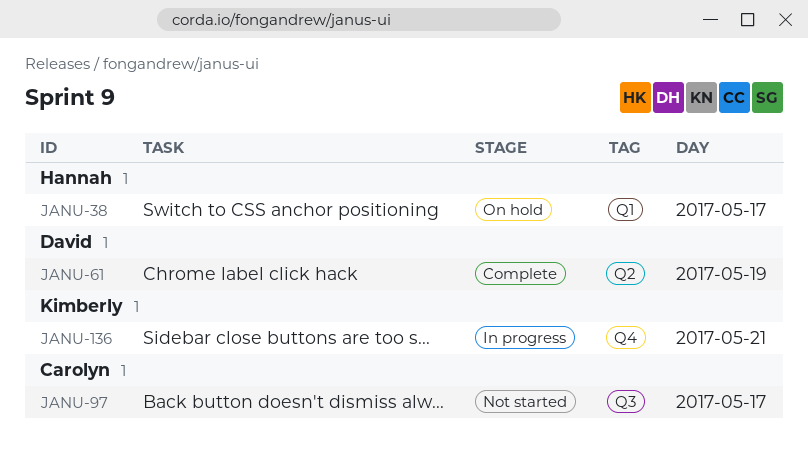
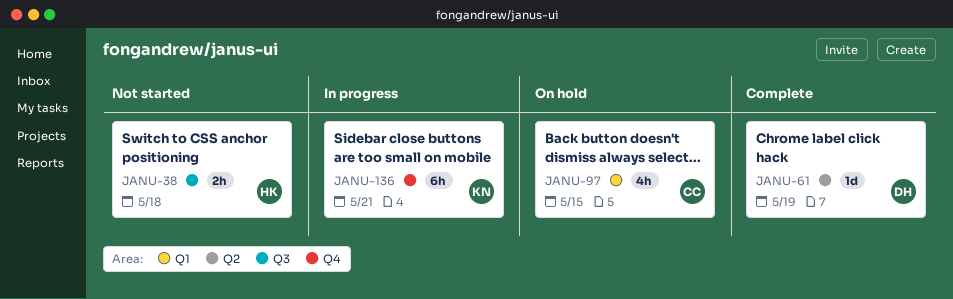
JANU-38, status: On hold -> Not started
JANU-38, label: Q1 -> Q3
JANU-38, day: May 17 -> May 18
JANU-97, status: Not started -> On hold
JANU-97, label: Q3 -> Q1
JANU-97, day: May 17 -> May 15

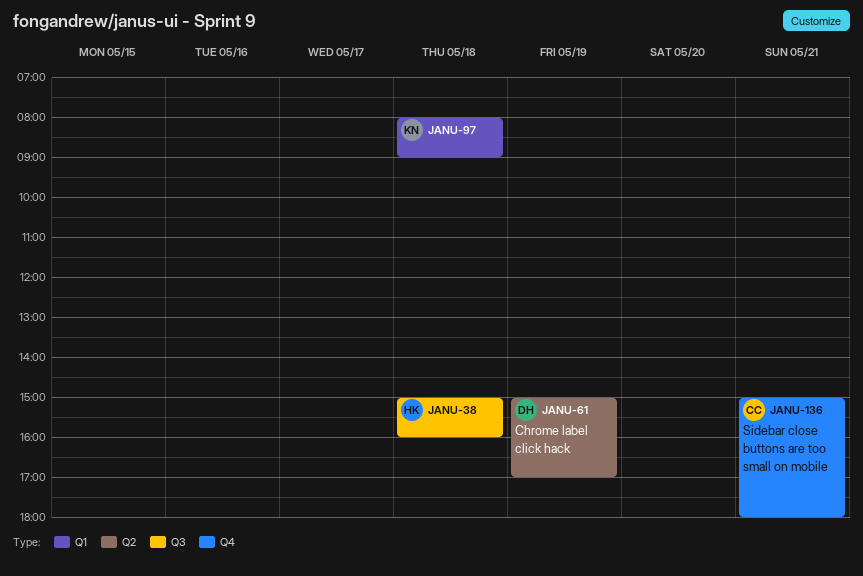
JANU-97, owner: CC -> KN
JANU-97, day: May 15 -> May 18
JANU-136, owner: KN -> CC

